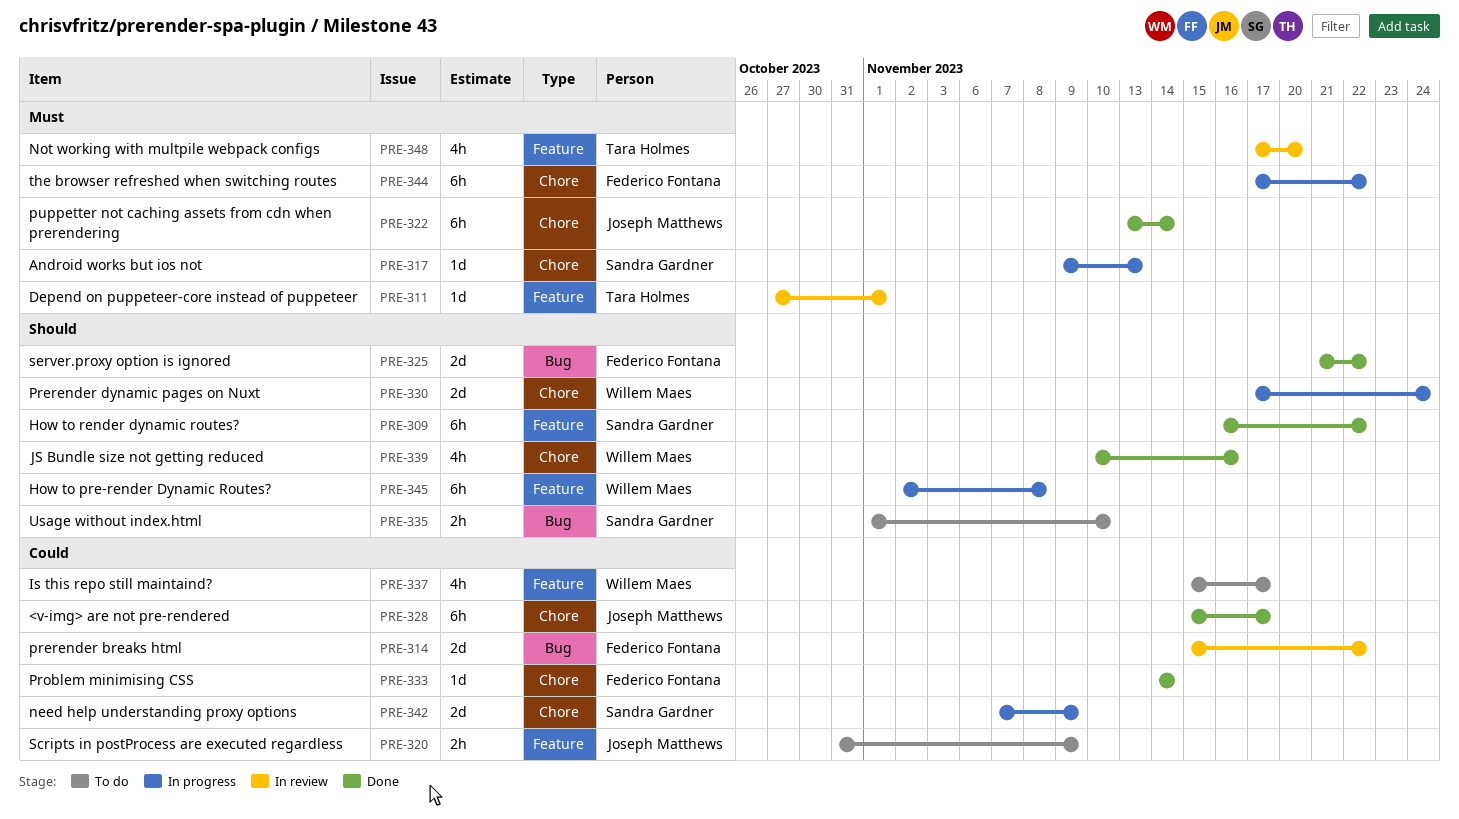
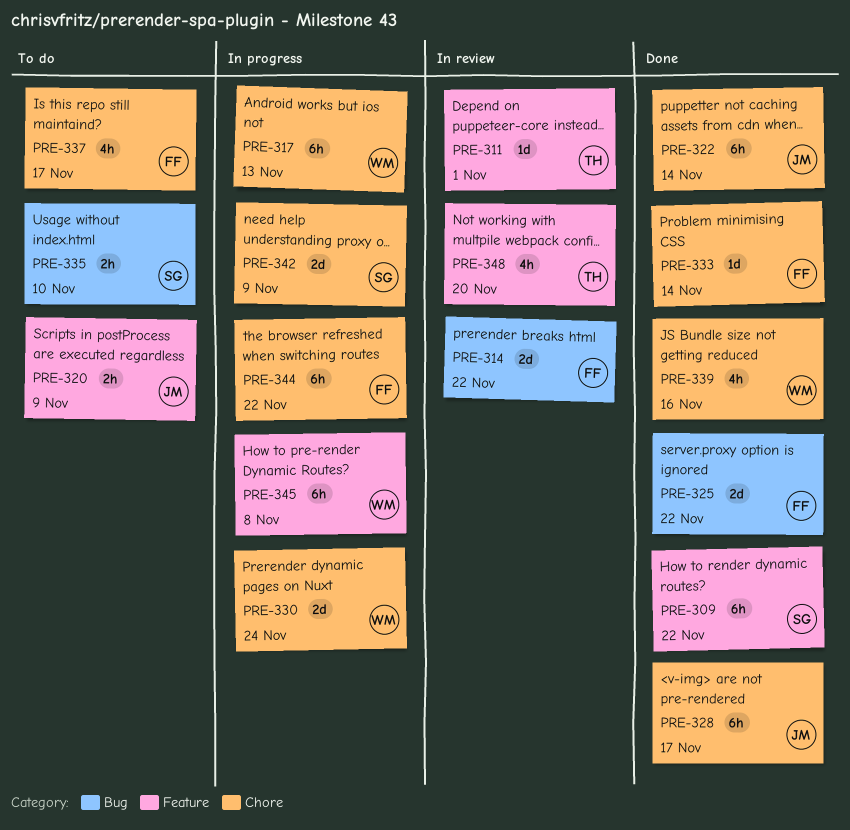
PRE-317, owner: Sandra Gardner -> Willem Maes
PRE-317, estimate: 1d -> 6h
PRE-337, owner: Willem Maes -> Federico Fontana
PRE-337, label: Feature -> Chore

